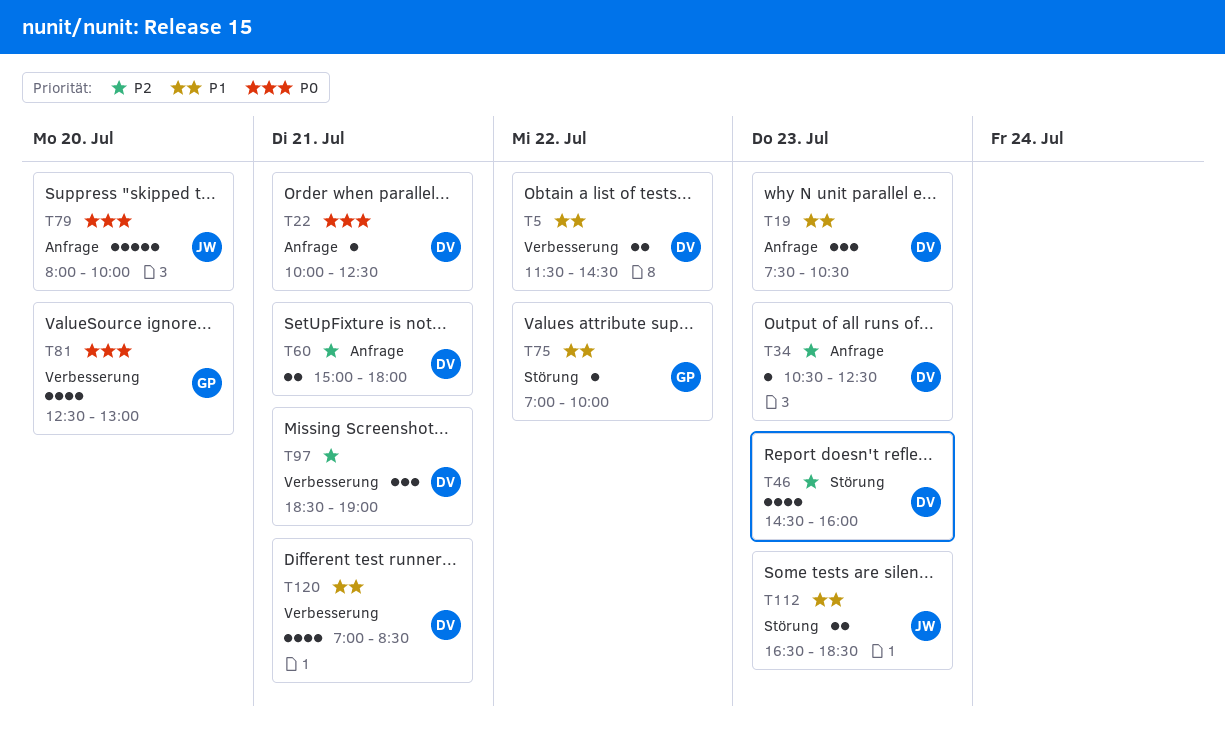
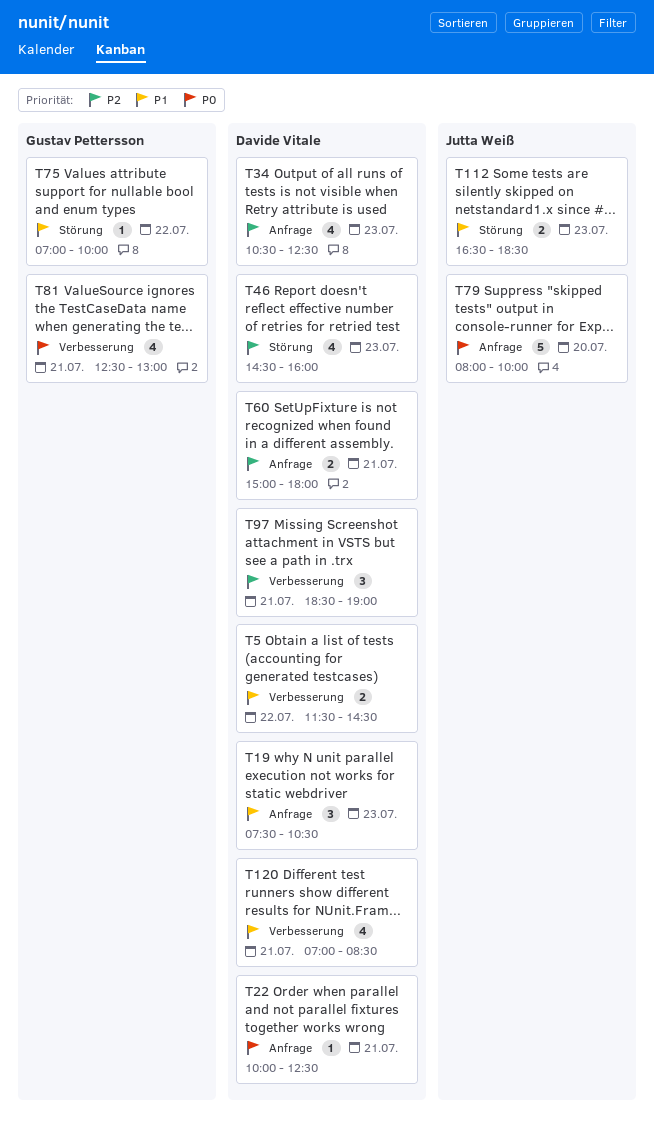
T34, estimate: 1 -> 4
T81, day: Jul 20 -> Jul 21

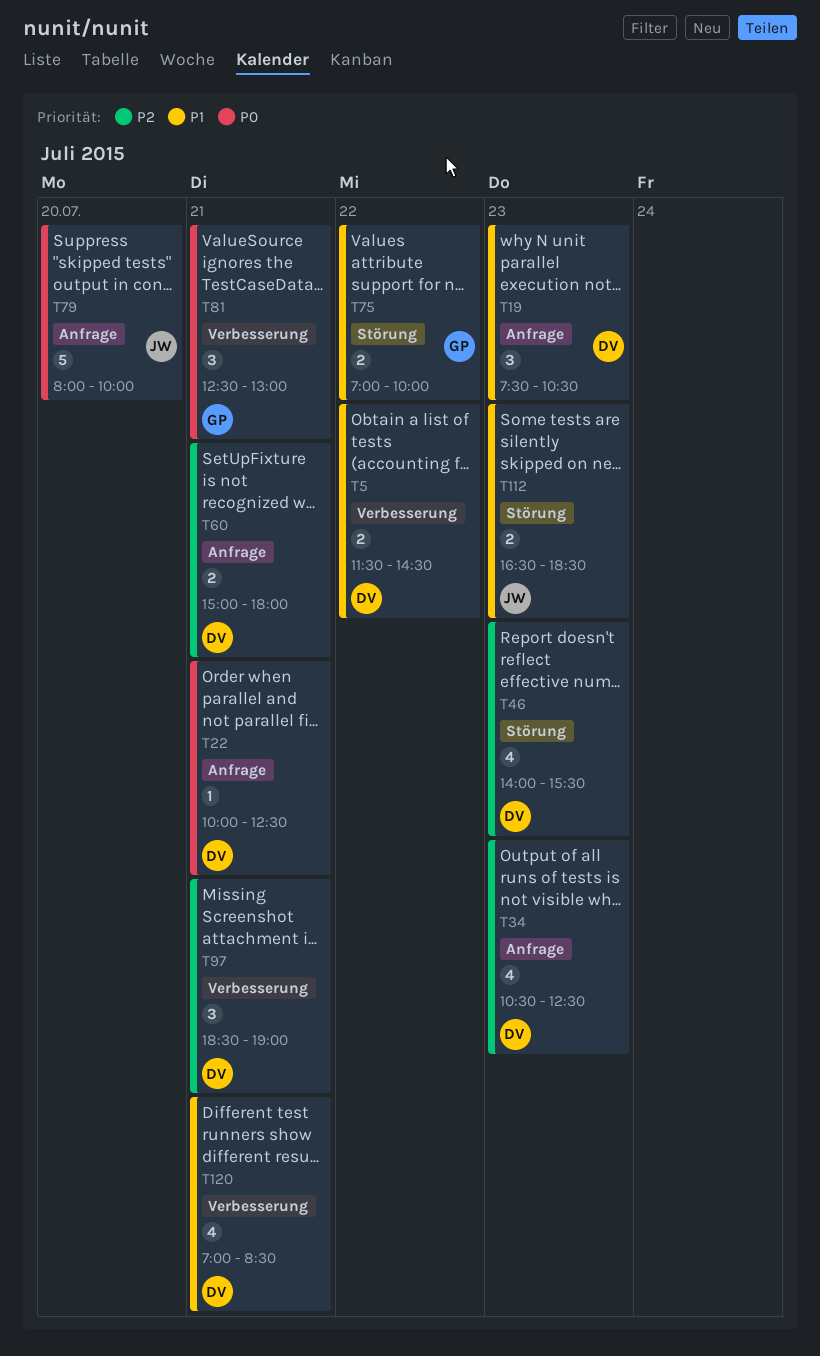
T46, begins: 14:30 -> 14:00
T46, ends: 16:00 -> 15:30
T75, estimate: 1 -> 2
T81, estimate: 4 -> 3

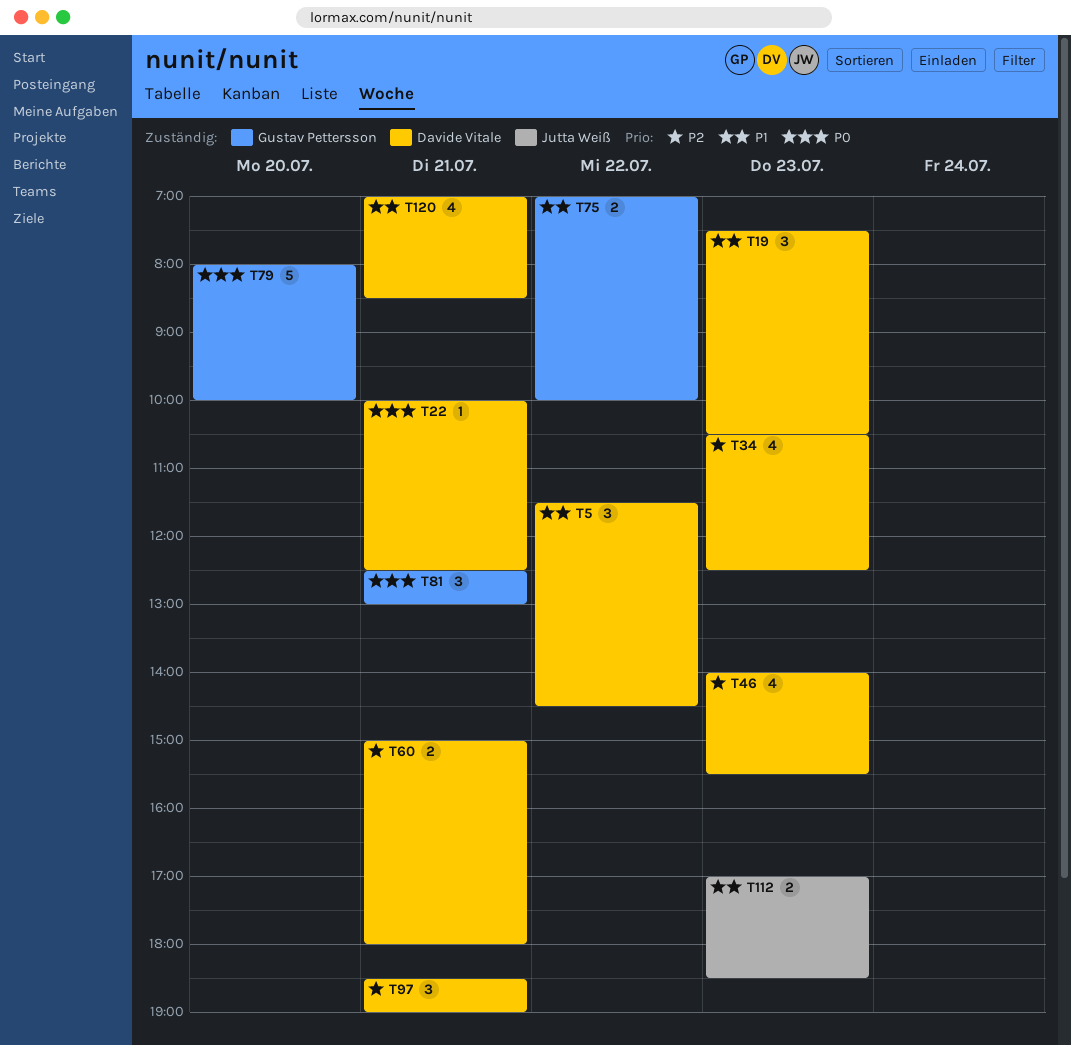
T5, estimate: 2 -> 3
T79, owner: Jutta Weiß -> Gustav Pettersson
T112, begins: 16:30 -> 17:00

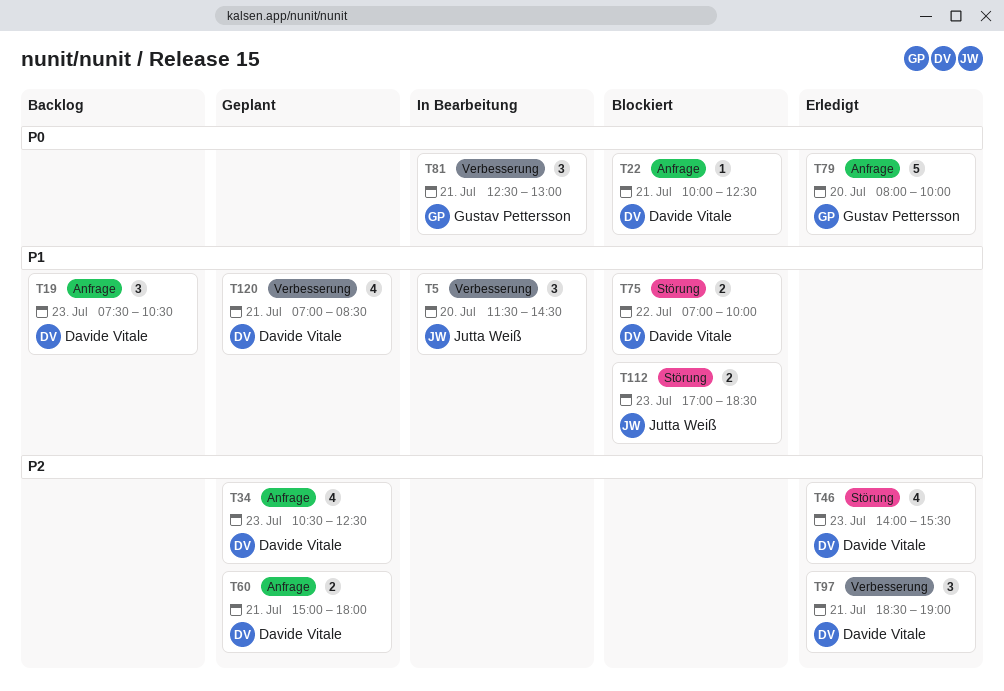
T5, owner: Davide Vitale -> Jutta Weiß
T5, day: Jul 22 -> Jul 20
T75, owner: Gustav Pettersson -> Davide Vitale

